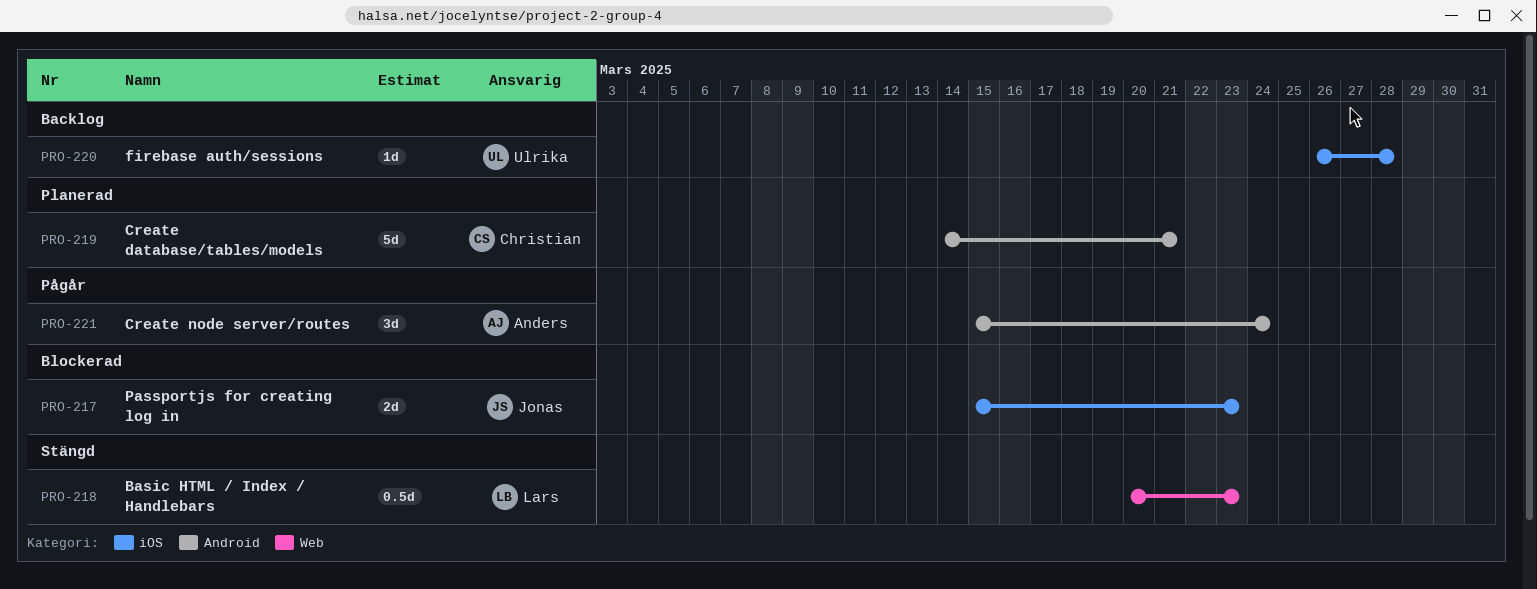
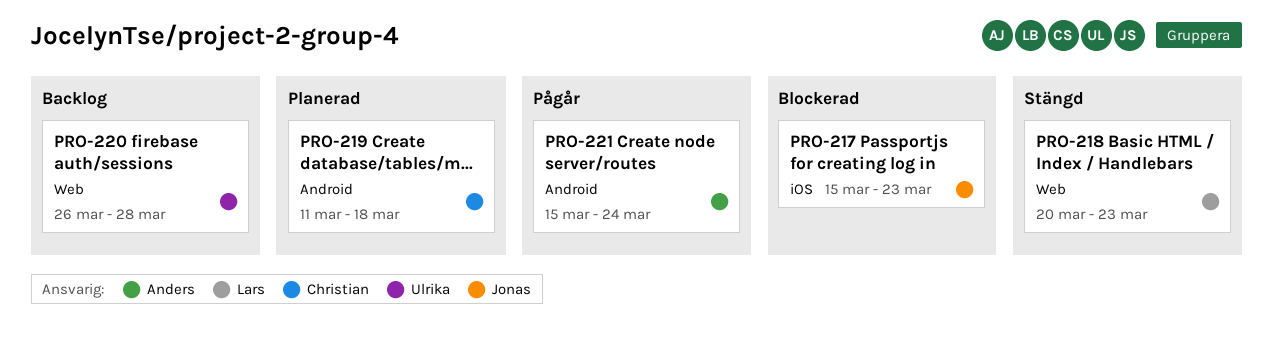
PRO-219, start: Mar 14 -> Mar 11
PRO-219, due: Mar 21 -> Mar 18
PRO-220, label: iOS -> Web

